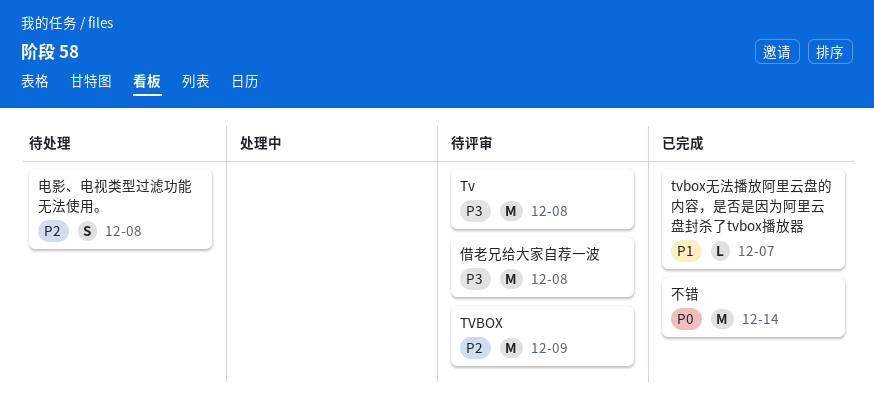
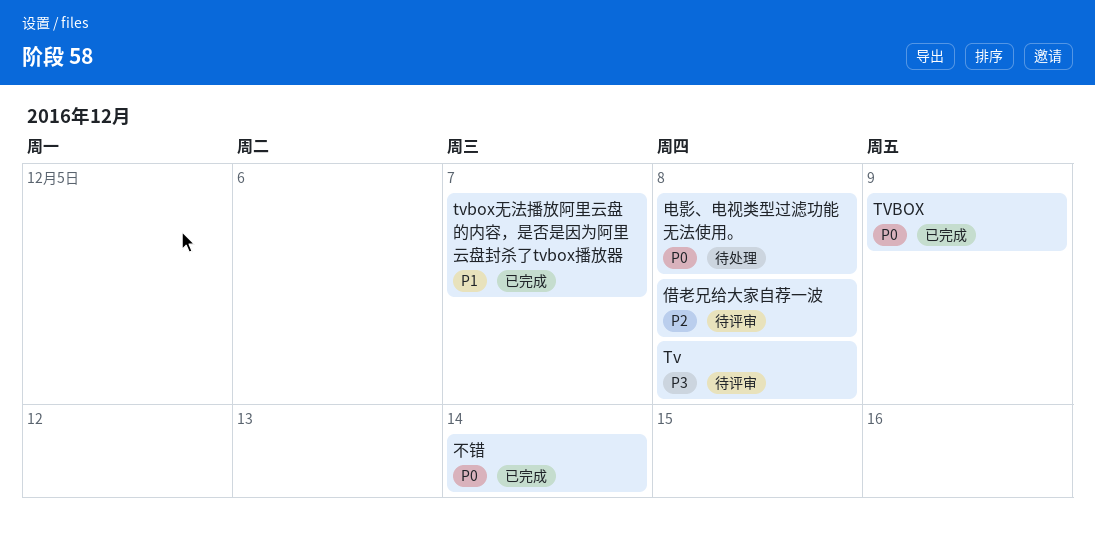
TVBOX, status: 待评审 -> 已完成
TVBOX, priority: P2 -> P0
借老兄给大家自荐一波, priority: P3 -> P2
电影、电视类型过滤功能无法使用。, priority: P2 -> P0

